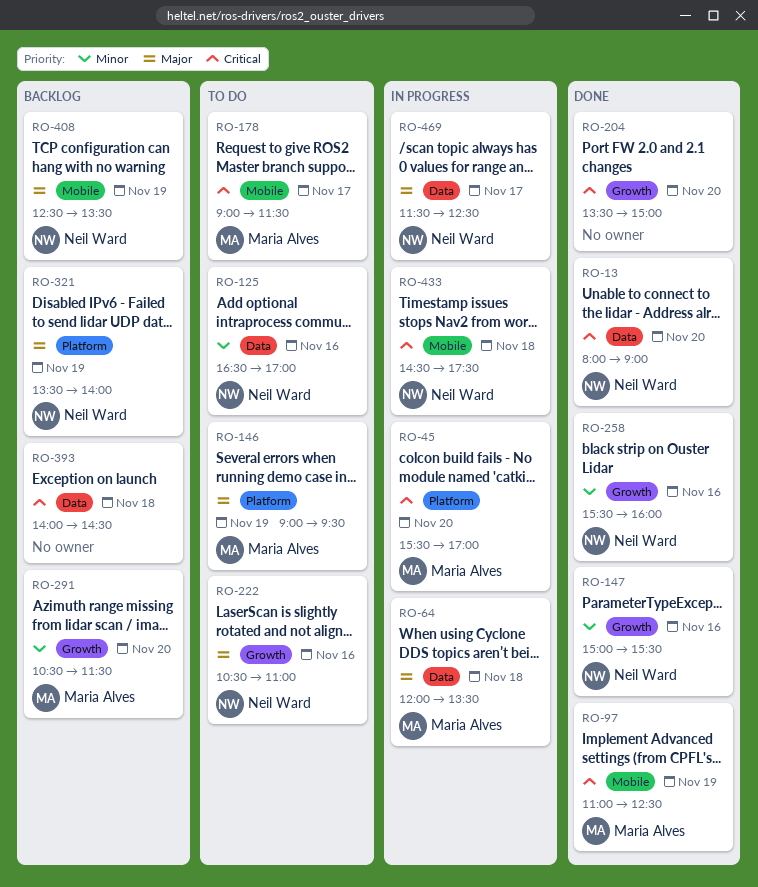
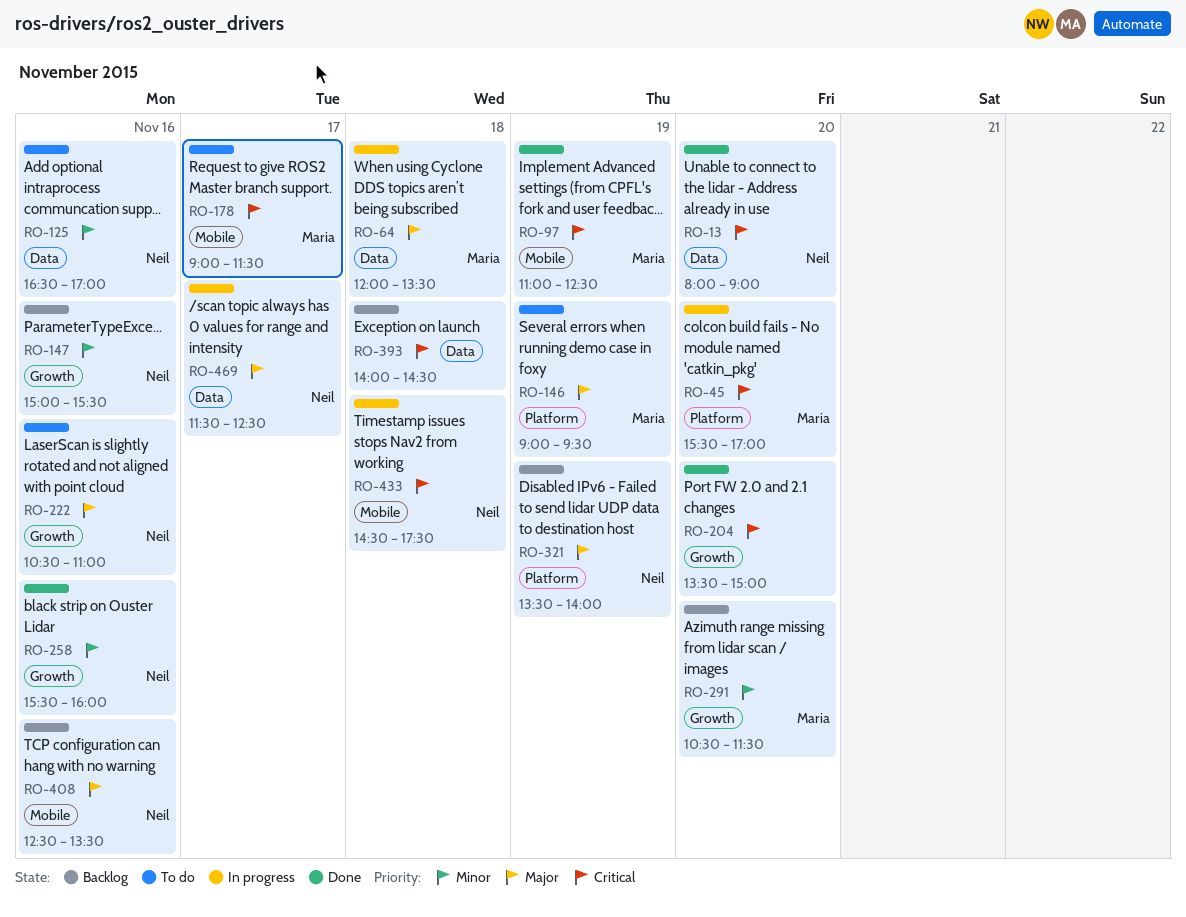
RO-147, status: Done -> Backlog
RO-408, day: Nov 19 -> Nov 16

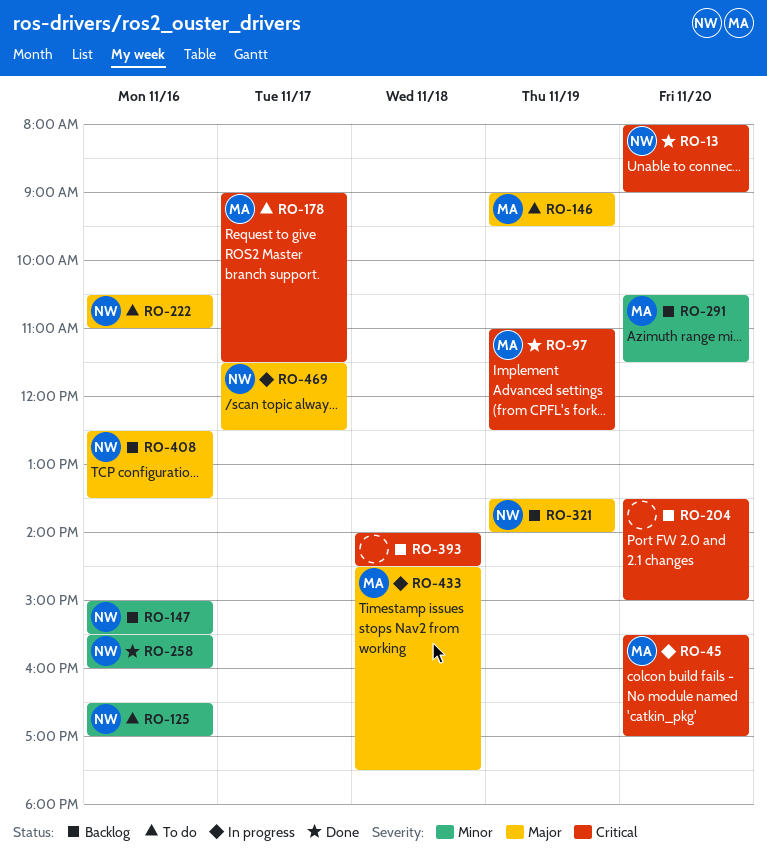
RO-64: present -> none
RO-204, status: Done -> Backlog
RO-433, owner: Neil -> Maria
RO-433, priority: Critical -> Major

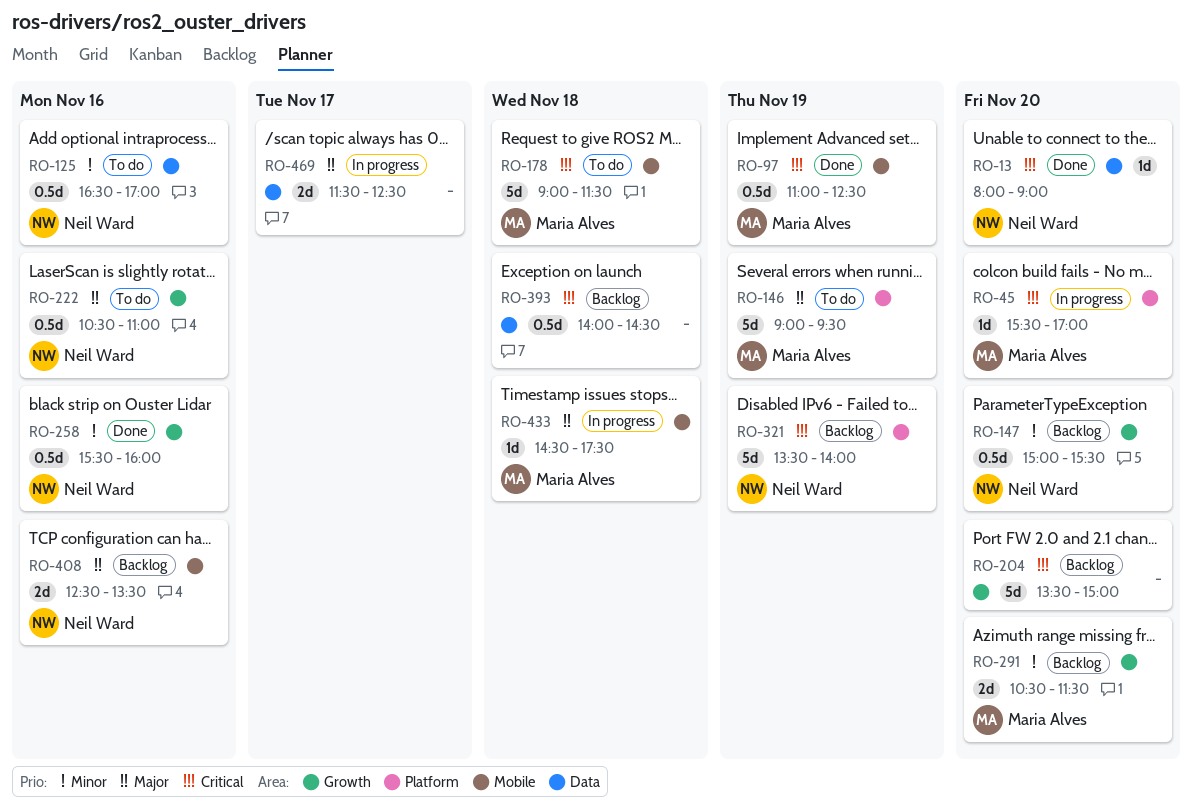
RO-147, day: Nov 16 -> Nov 20
RO-178, day: Nov 17 -> Nov 18
RO-321, priority: Major -> Critical
RO-469, owner: Neil Ward -> none

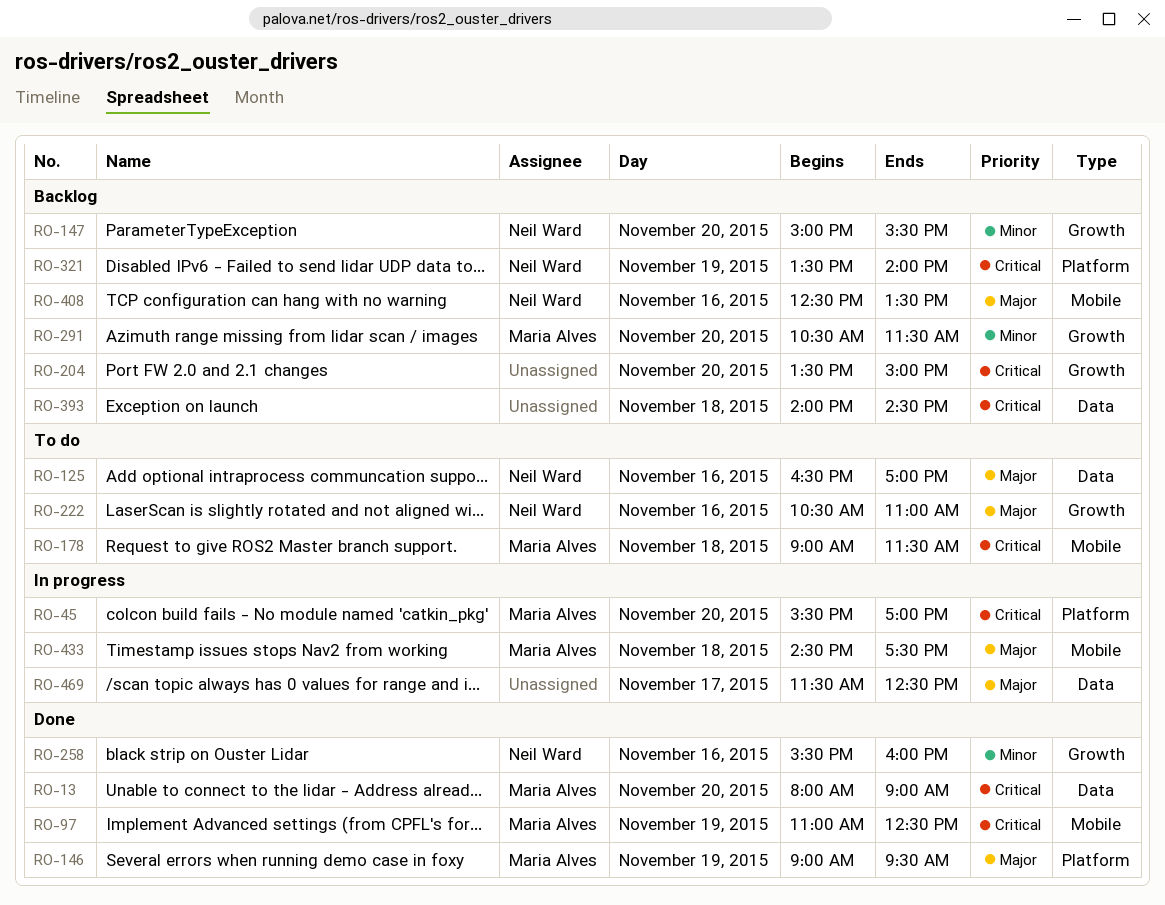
RO-13, owner: Neil Ward -> Maria Alves
RO-125, priority: Minor -> Major
RO-146, status: To do -> Done

